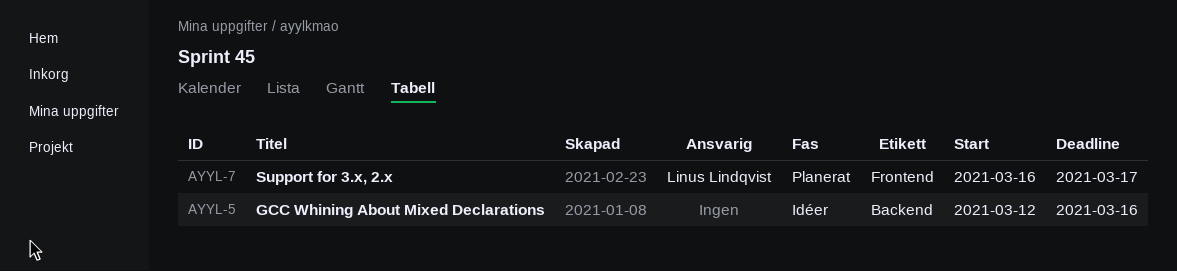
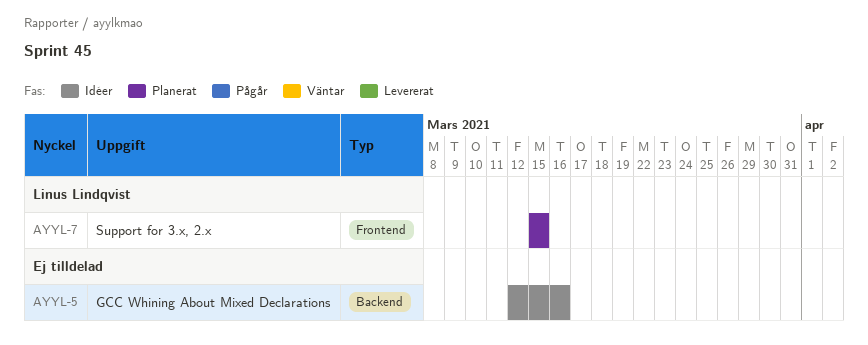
AYYL-7, start: Mar 16 -> Mar 15
AYYL-7, due: Mar 17 -> Mar 15

